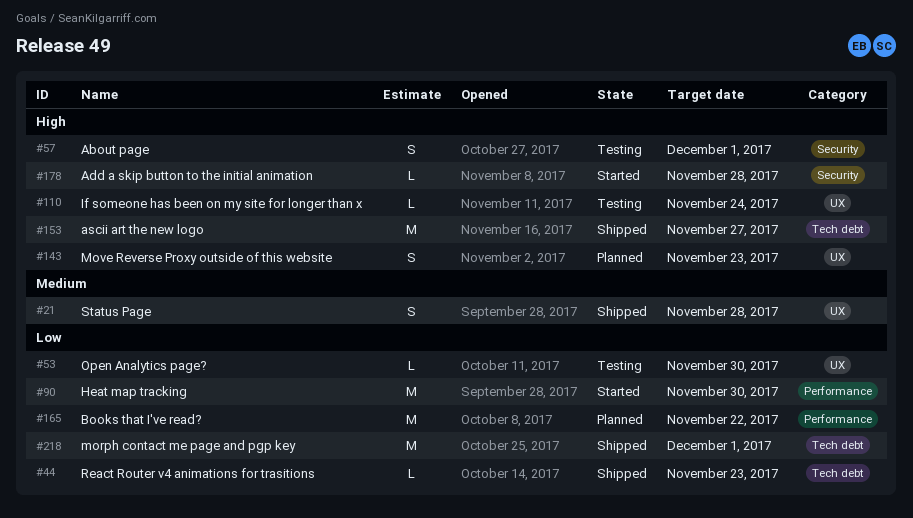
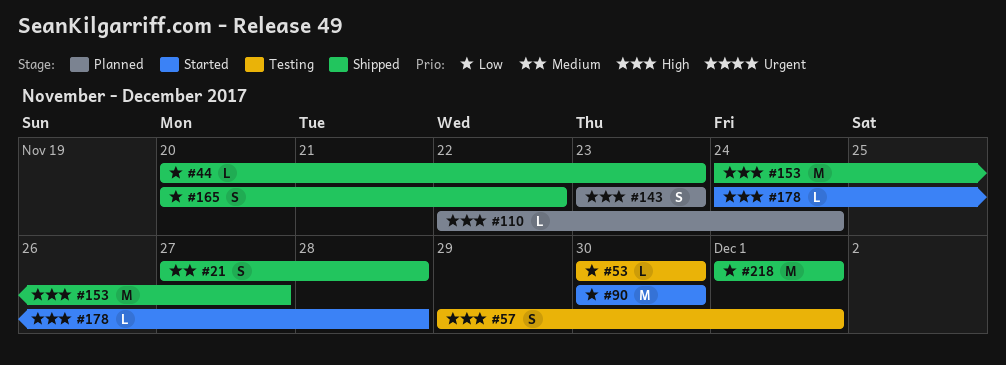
#110, status: Testing -> Planned
#165, status: Planned -> Shipped
#165, estimate: M -> S

